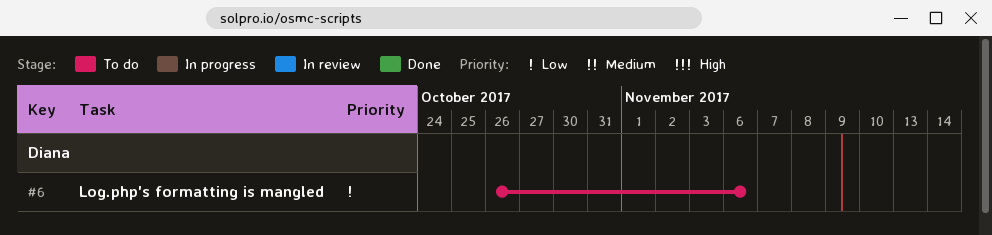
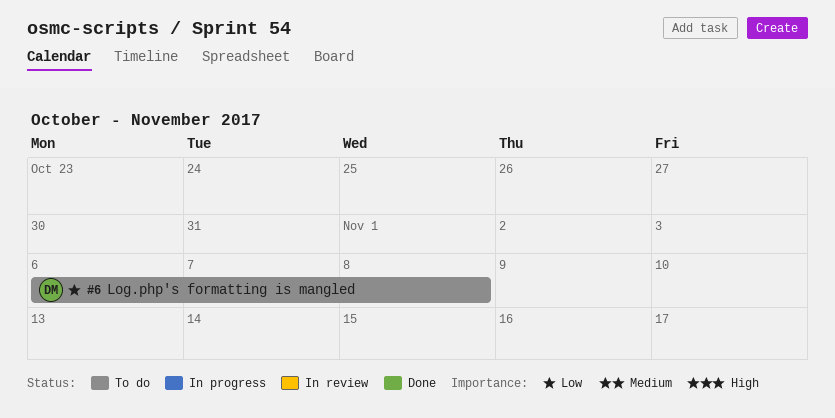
#6, start: Oct 26 -> Nov 6
#6, due: Nov 6 -> Nov 8

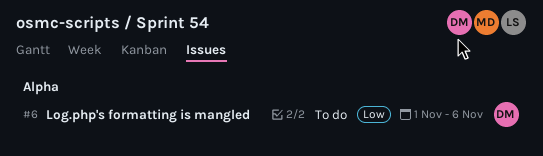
#6, start: Nov 6 -> Nov 1
#6, due: Nov 8 -> Nov 6

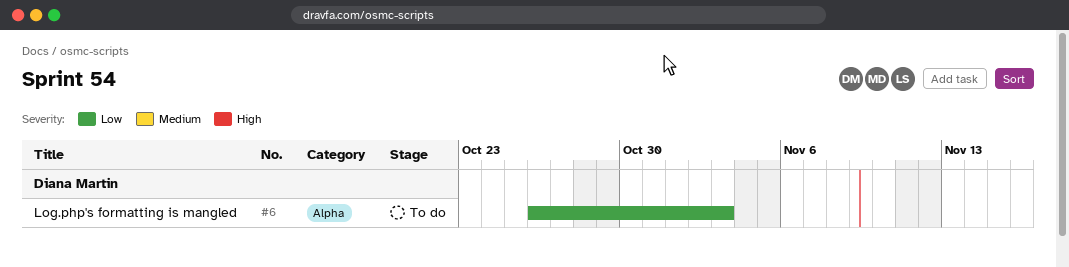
#6, start: Nov 1 -> Oct 26
#6, due: Nov 6 -> Nov 3

